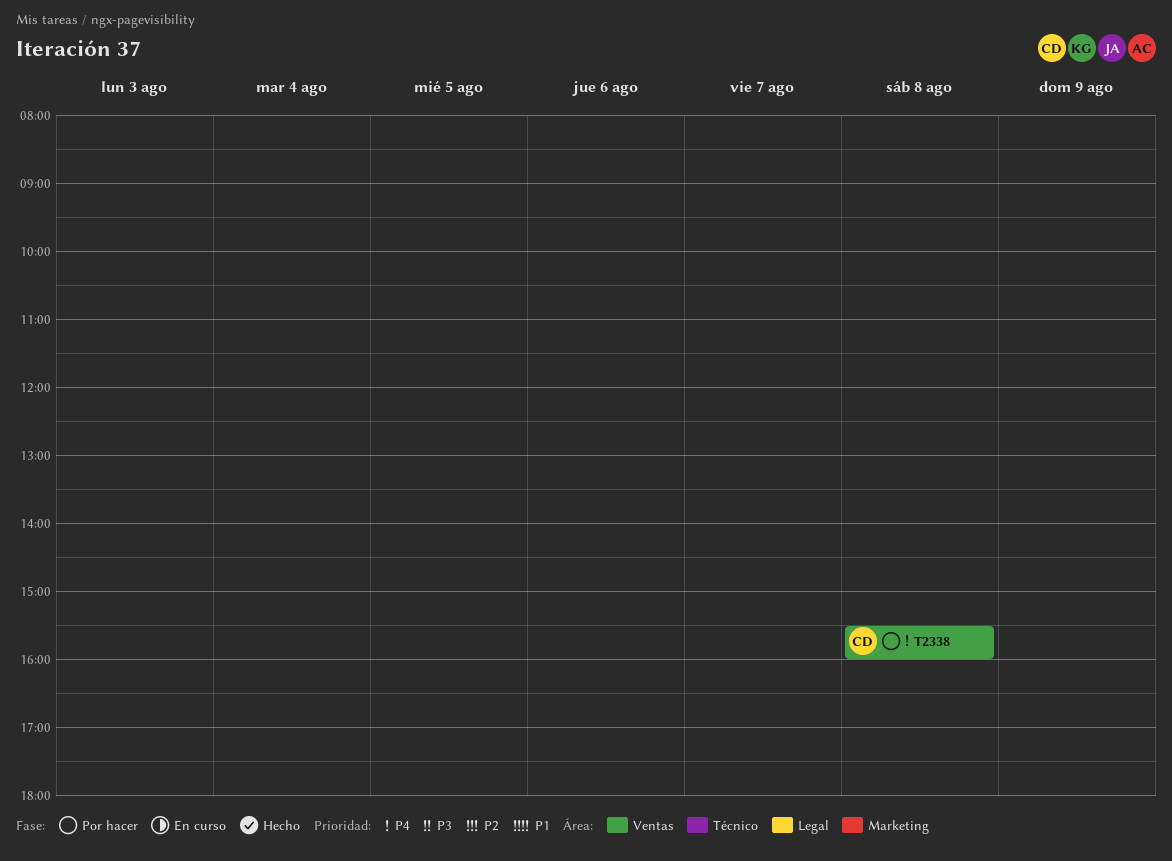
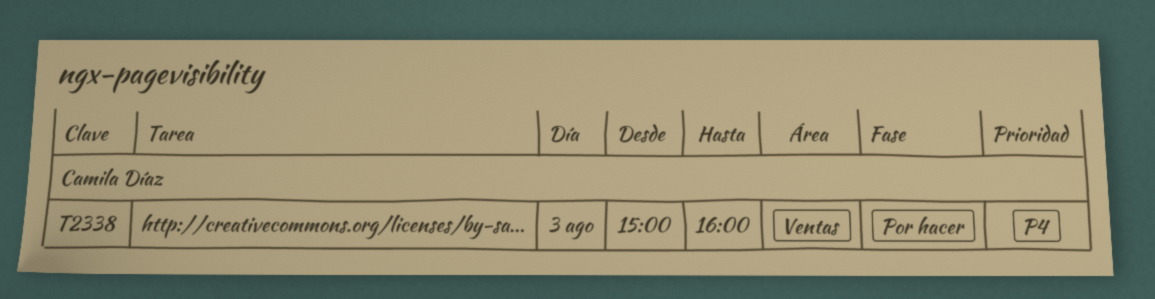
T2338, day: Aug 8 -> Aug 3
T2338, begins: 15:30 -> 15:00

